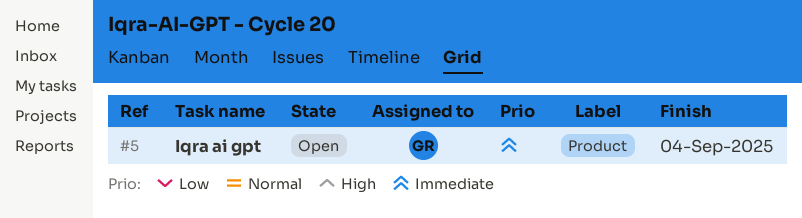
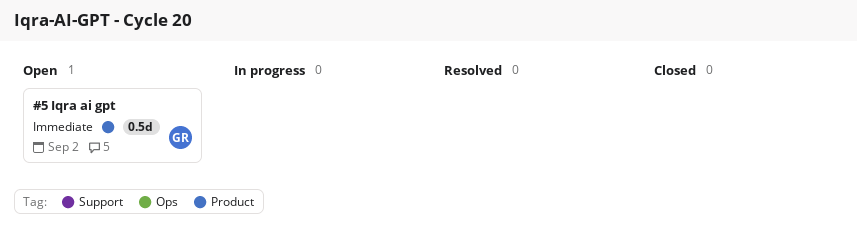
#5, due: Sep 4 -> Sep 2

